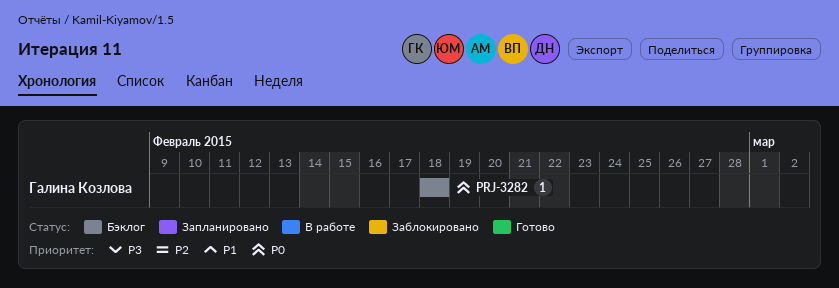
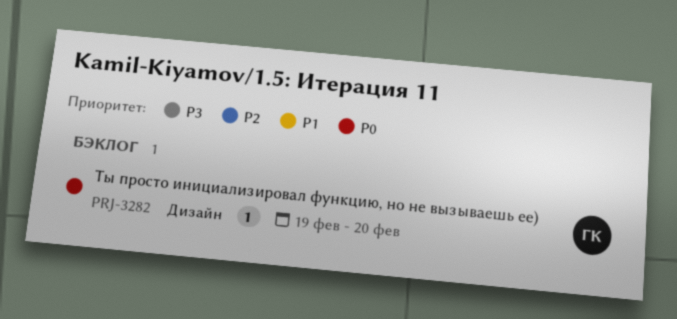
PRJ-3282, start: Feb 18 -> Feb 19
PRJ-3282, due: Feb 18 -> Feb 20

